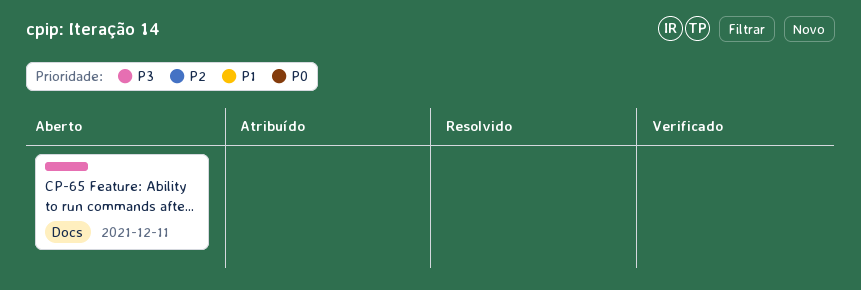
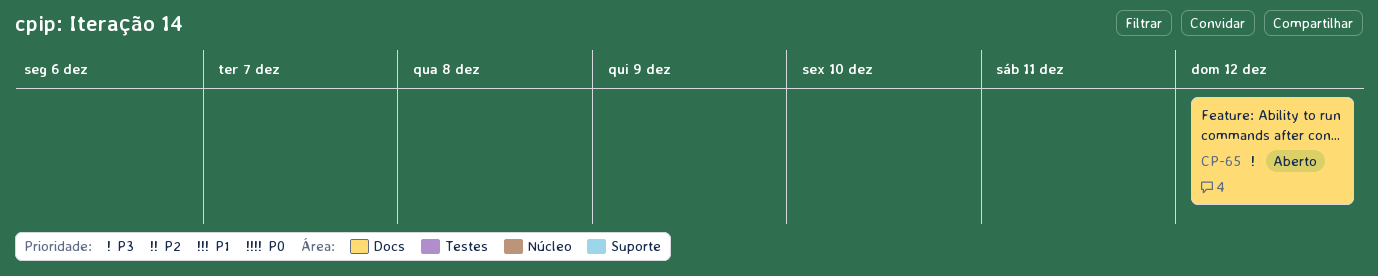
CP-65, due: Dec 11 -> Dec 12

